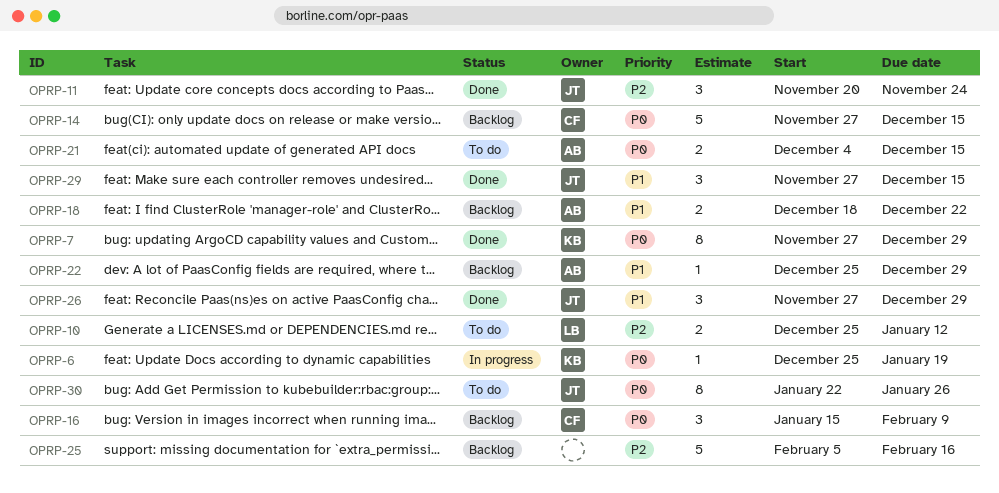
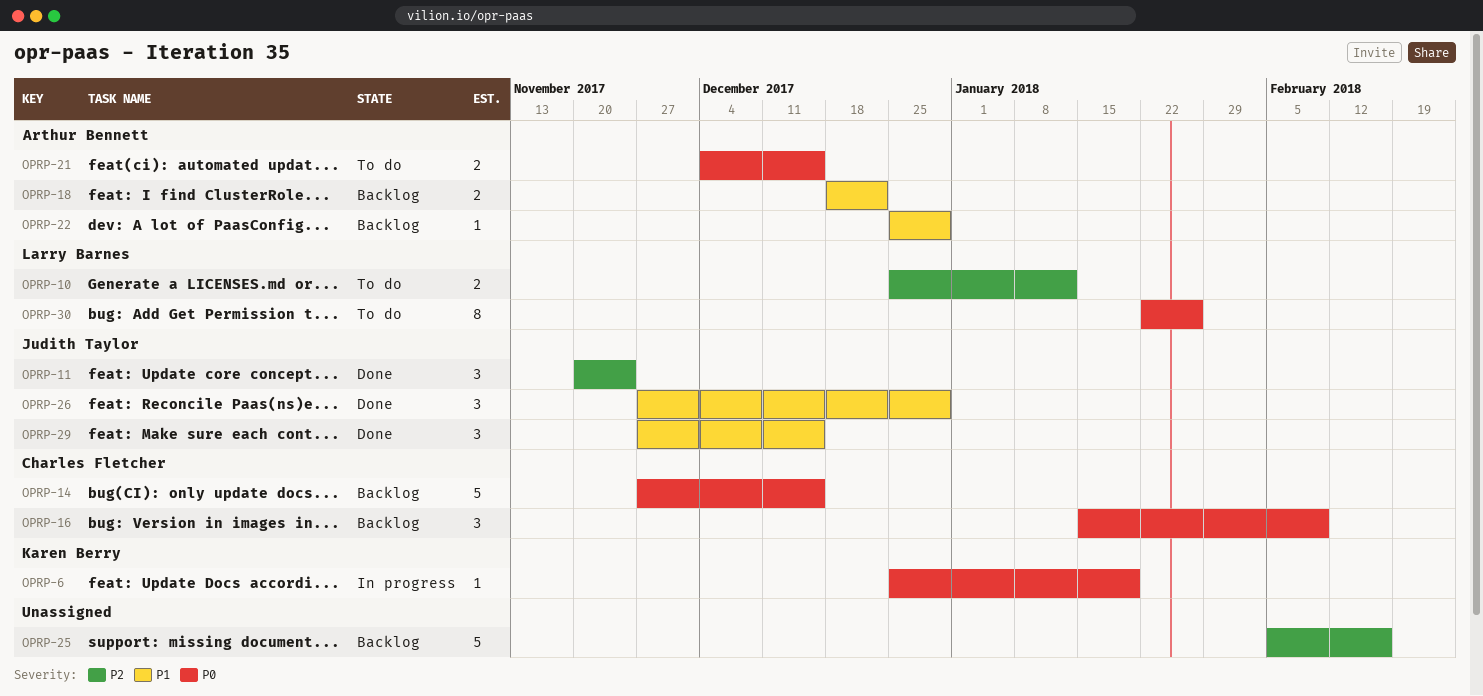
OPRP-7: present -> none
OPRP-30, owner: Judith Taylor -> Larry Barnes

